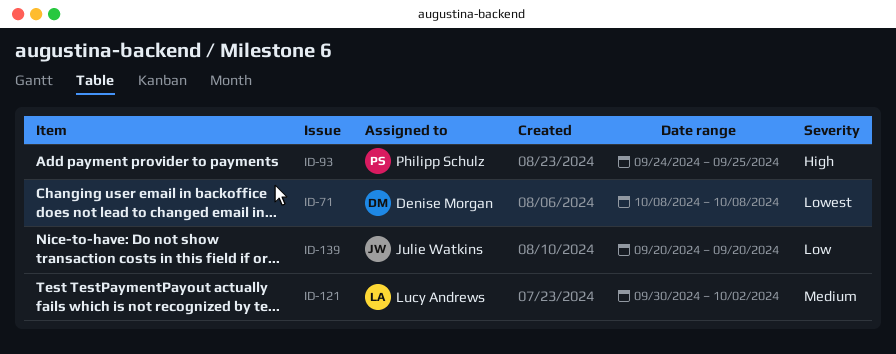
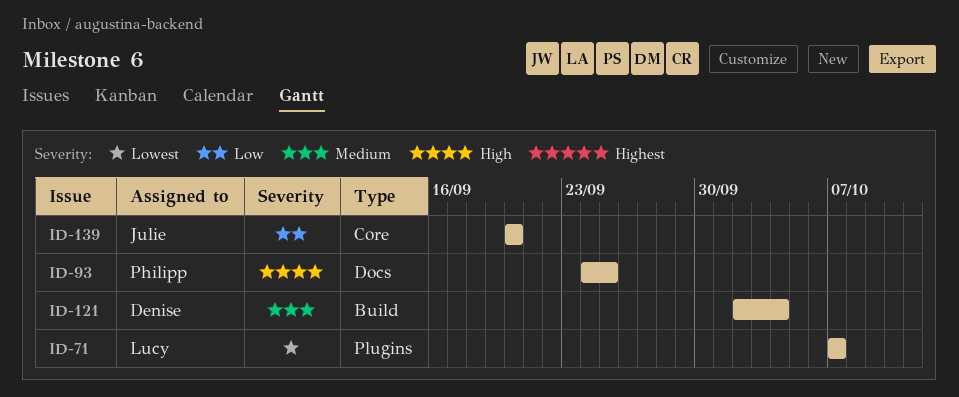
ID-71, owner: Denise Morgan -> Lucy Andrews
ID-71, start: Oct 8 -> Oct 7
ID-71, due: Oct 8 -> Oct 7
ID-121, owner: Lucy Andrews -> Denise Morgan
ID-121, start: Sep 30 -> Oct 2
ID-121, due: Oct 2 -> Oct 4

